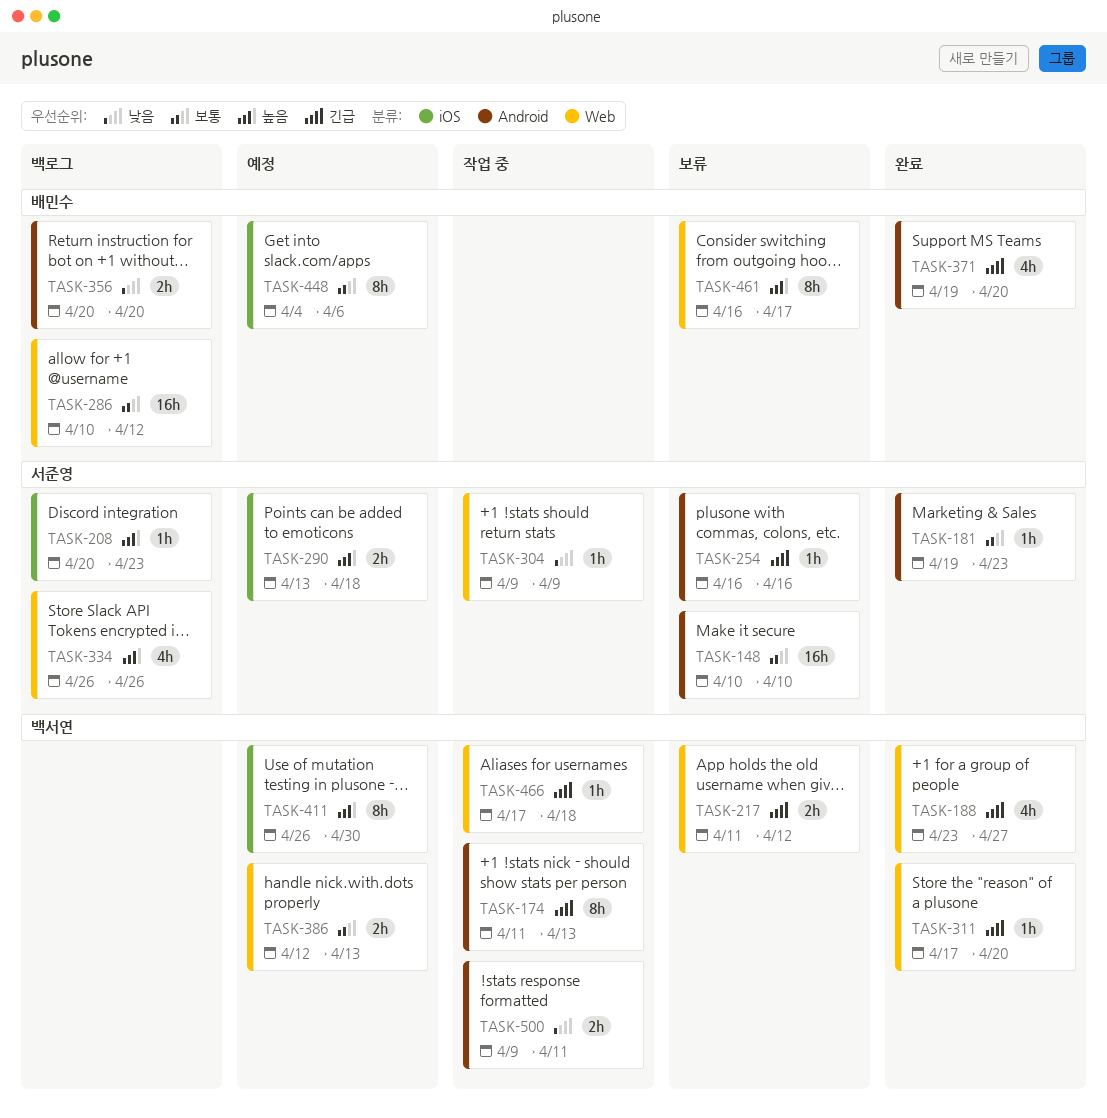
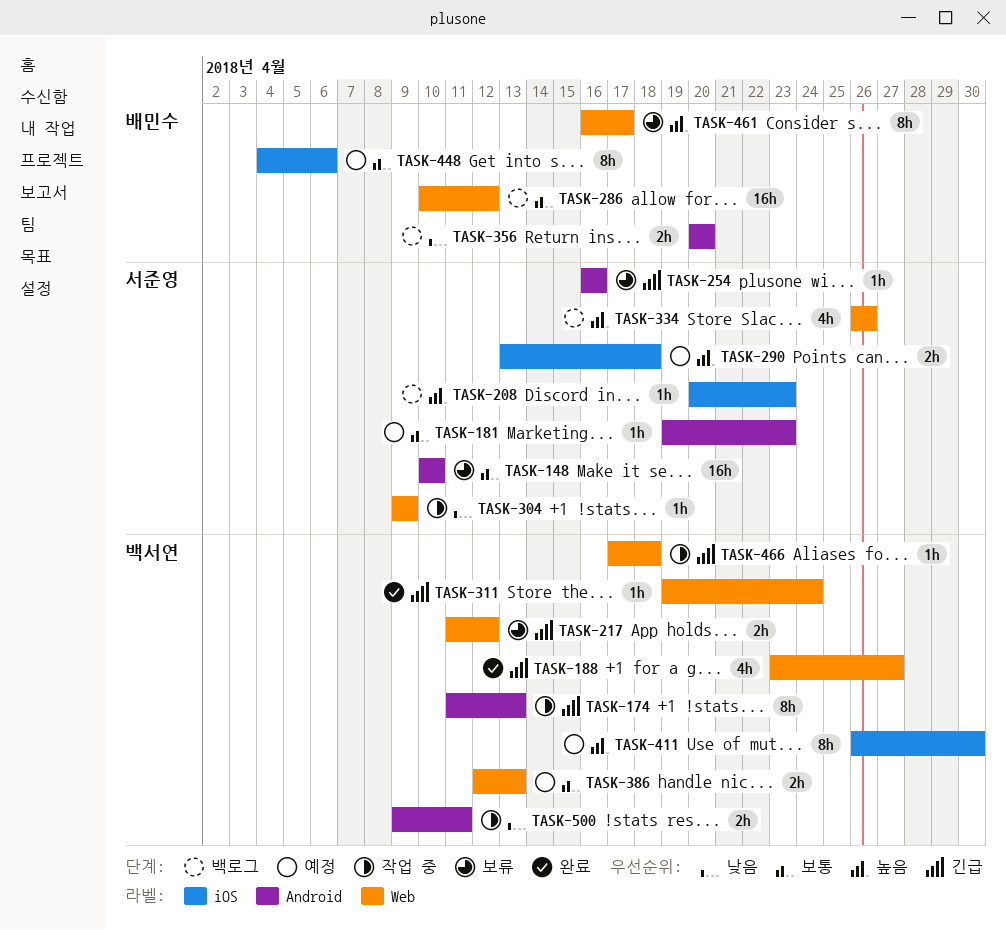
TASK-181, status: 완료 -> 예정
TASK-311, start: Apr 17 -> Apr 19
TASK-311, due: Apr 20 -> Apr 24
TASK-371: present -> none

